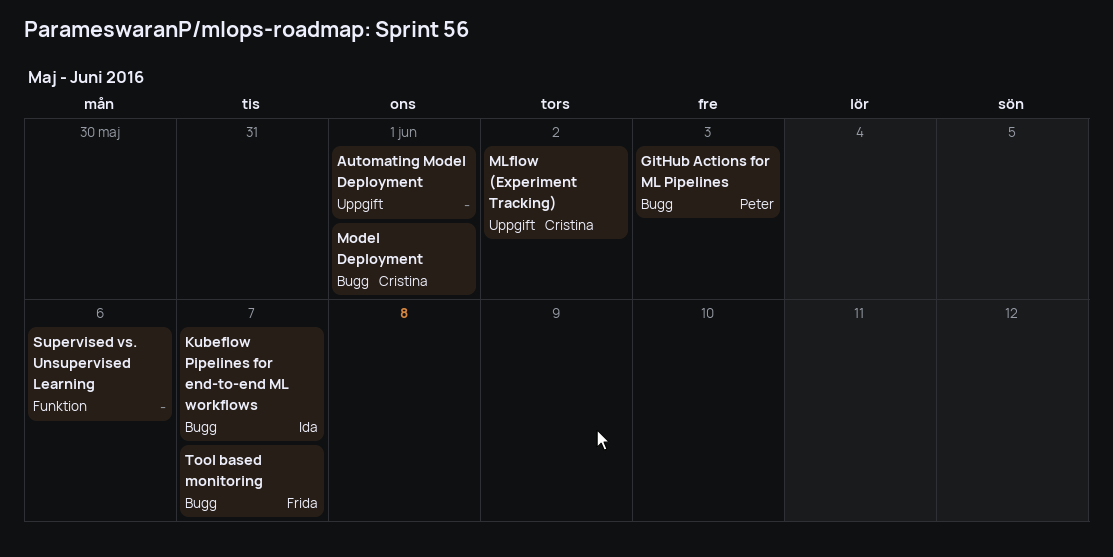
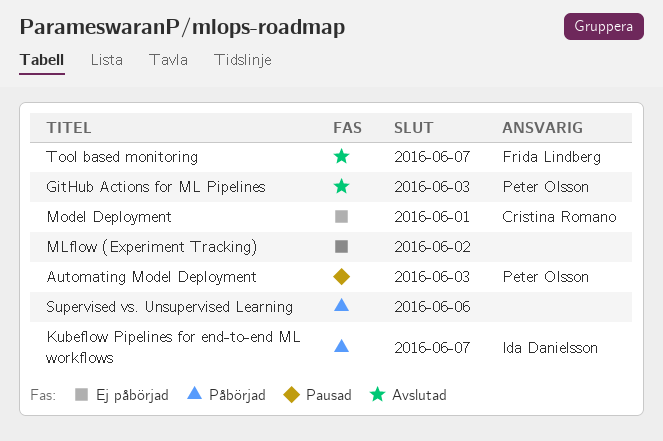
Automating Model Deployment, owner: none -> Peter Olsson
Automating Model Deployment, due: Jun 1 -> Jun 3
MLflow (Experiment Tracking), owner: Cristina Romano -> none

